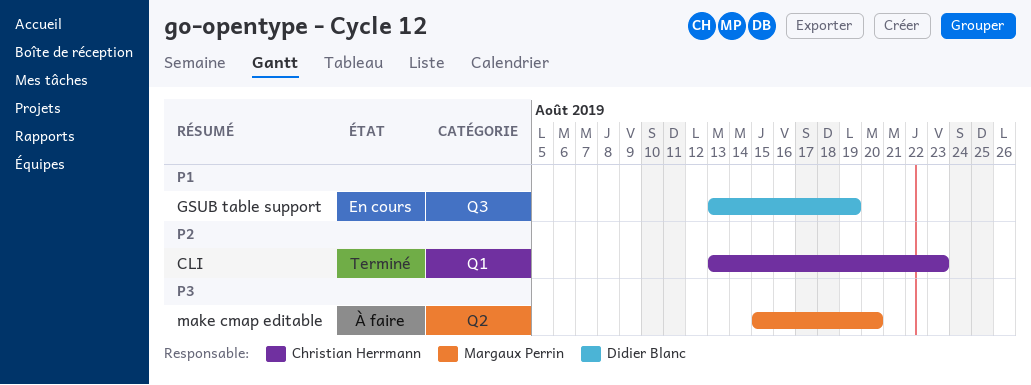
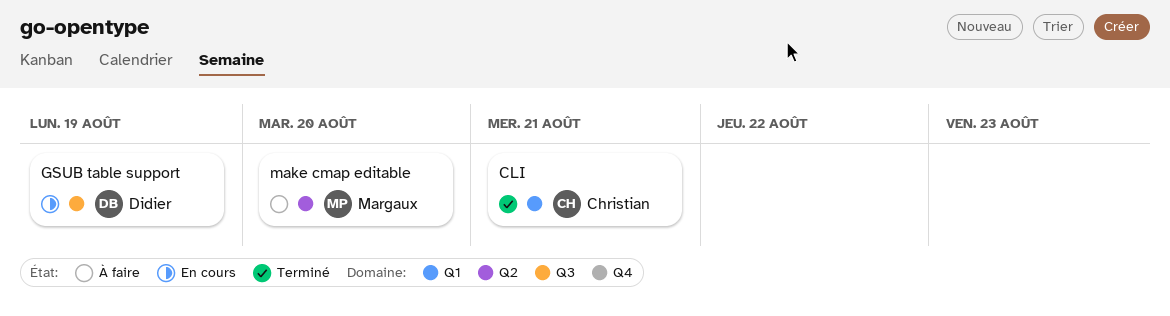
CLI, due: Aug 23 -> Aug 21

